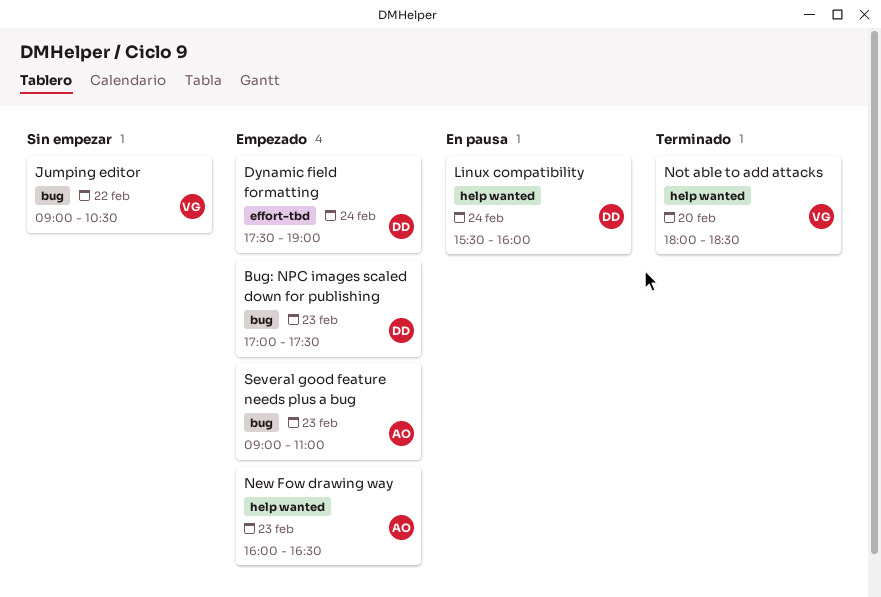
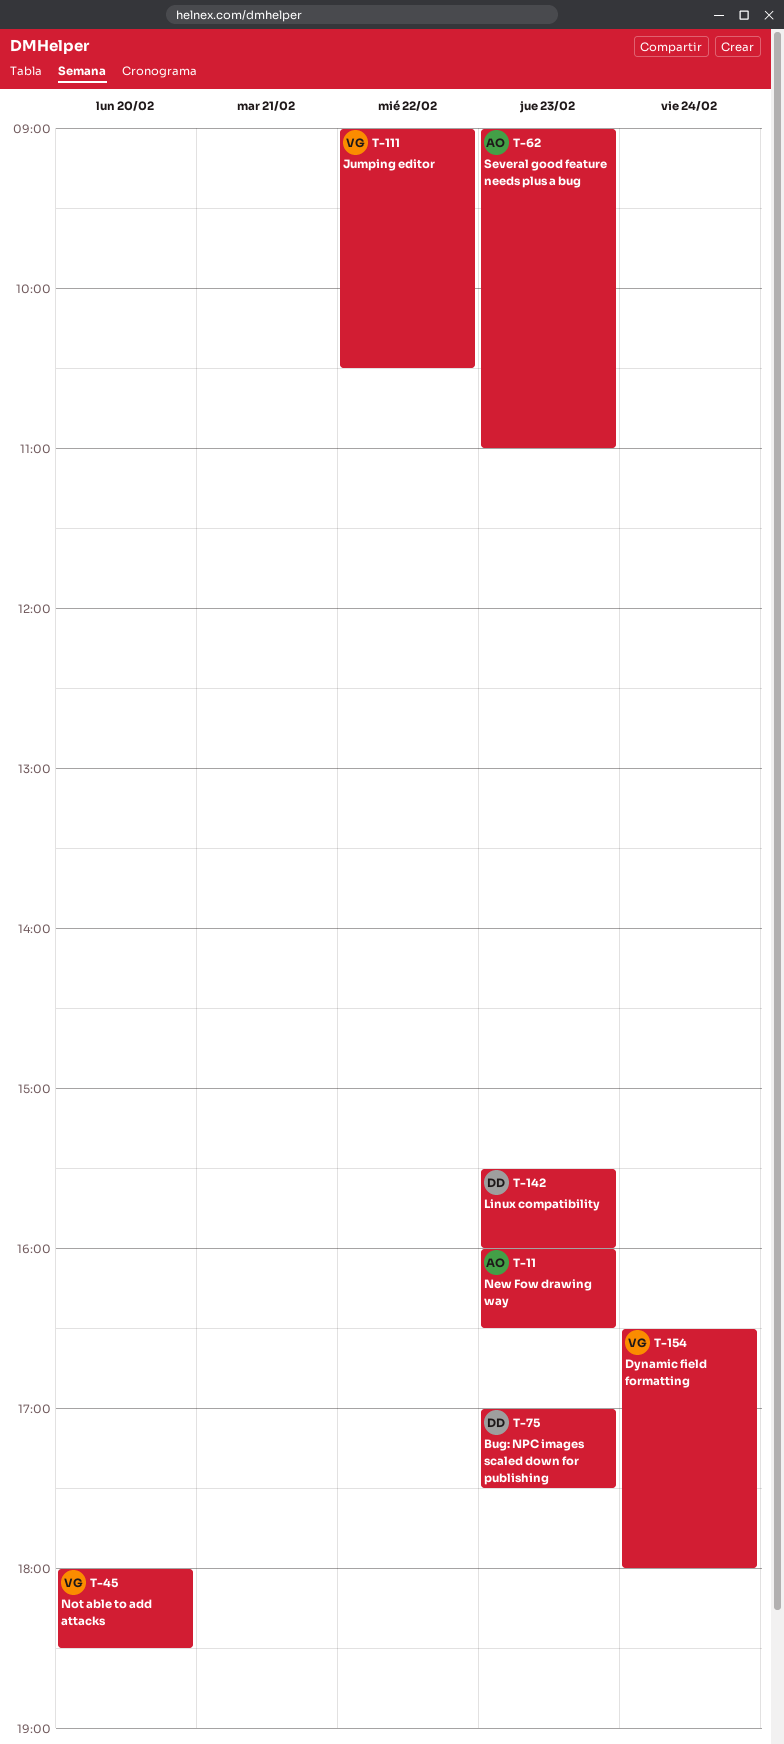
Dynamic field formatting, owner: DD -> VG
Dynamic field formatting, begins: 17:30 -> 16:30
Dynamic field formatting, ends: 19:00 -> 18:00
Linux compatibility, day: Feb 24 -> Feb 23

